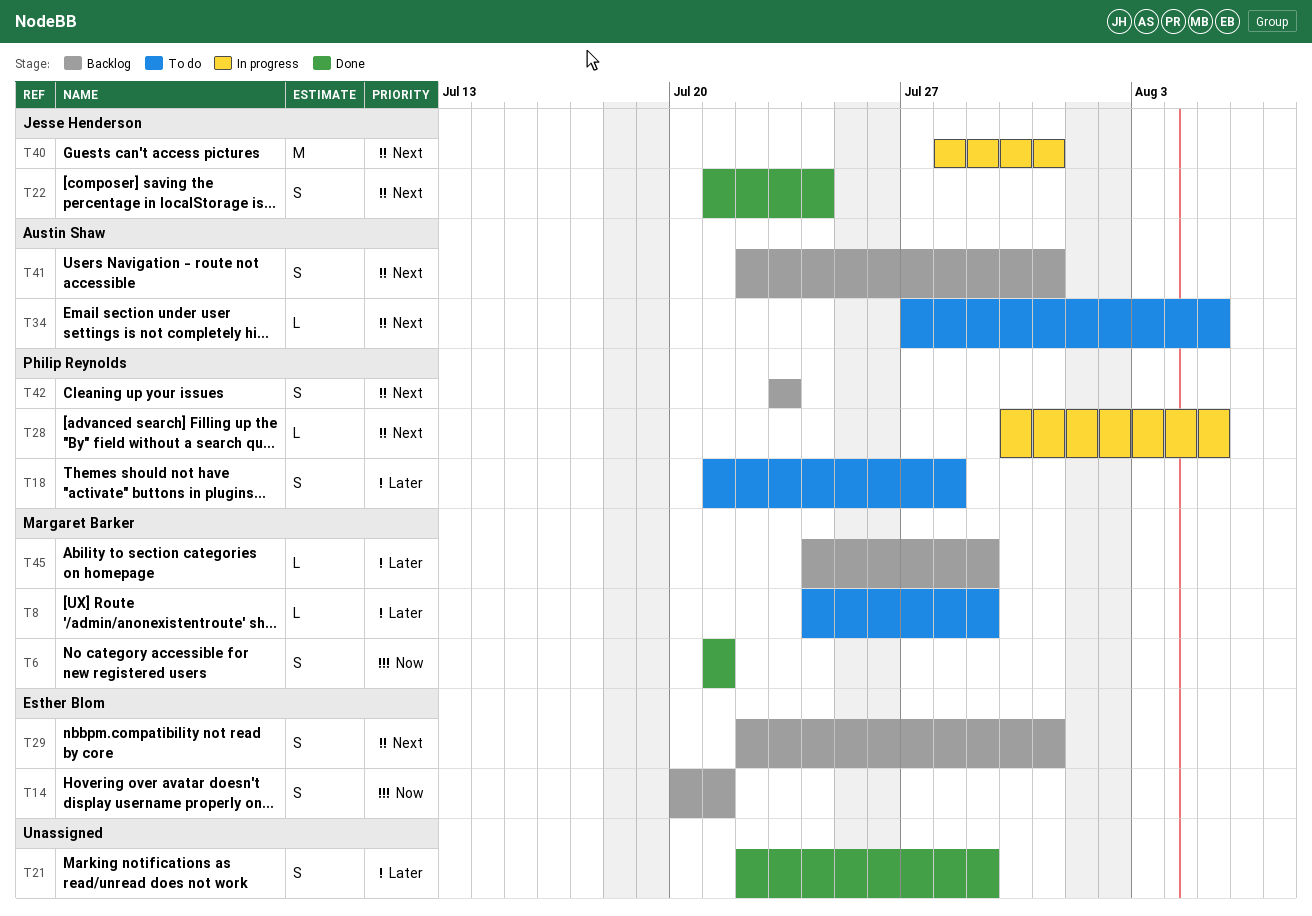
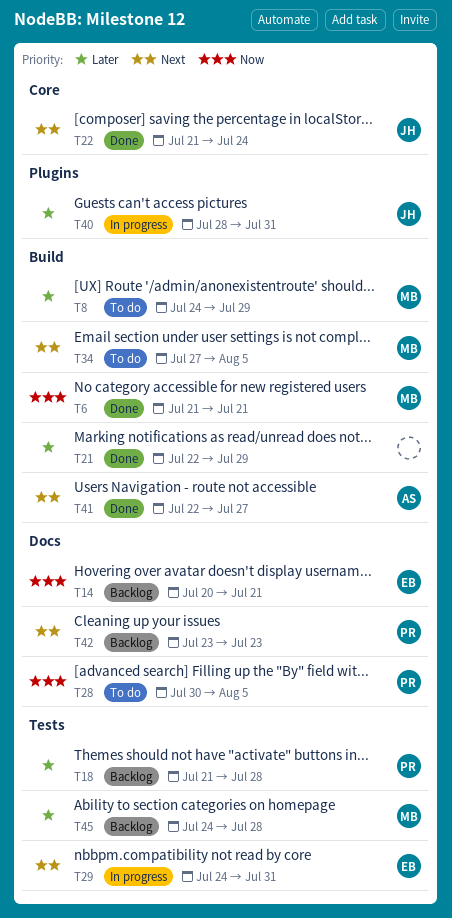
T18, status: To do -> Backlog
T28, status: In progress -> To do
T28, priority: Next -> Now
T29, status: Backlog -> In progress
T29, start: Jul 22 -> Jul 24
T34, owner: Austin Shaw -> Margaret Barker
T40, priority: Next -> Later
T41, status: Backlog -> Done
T41, due: Jul 31 -> Jul 27
T45, due: Jul 29 -> Jul 28

